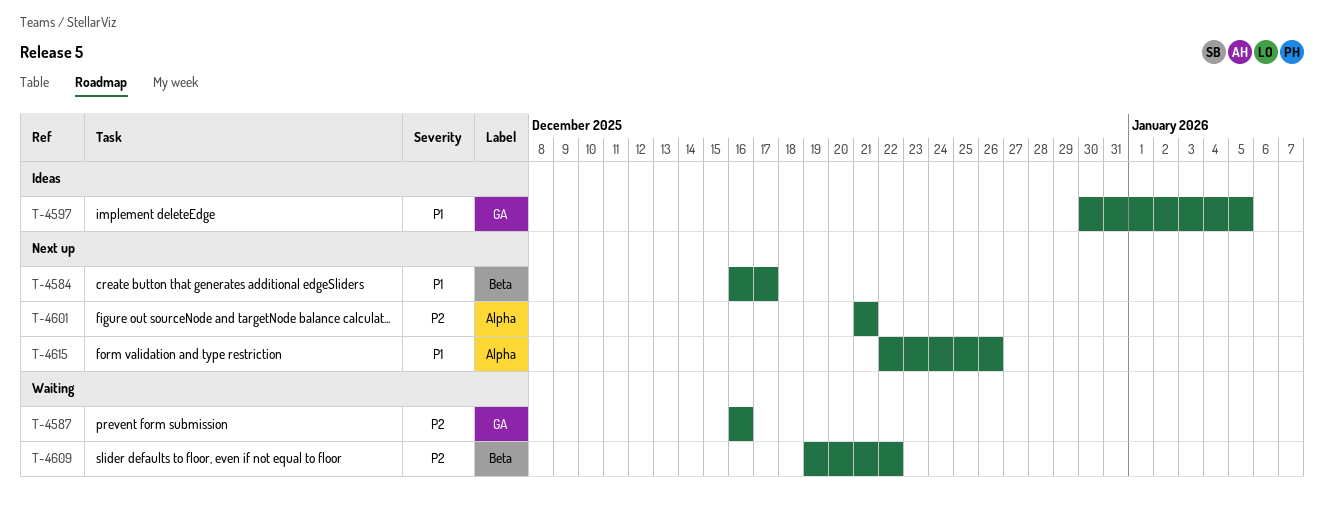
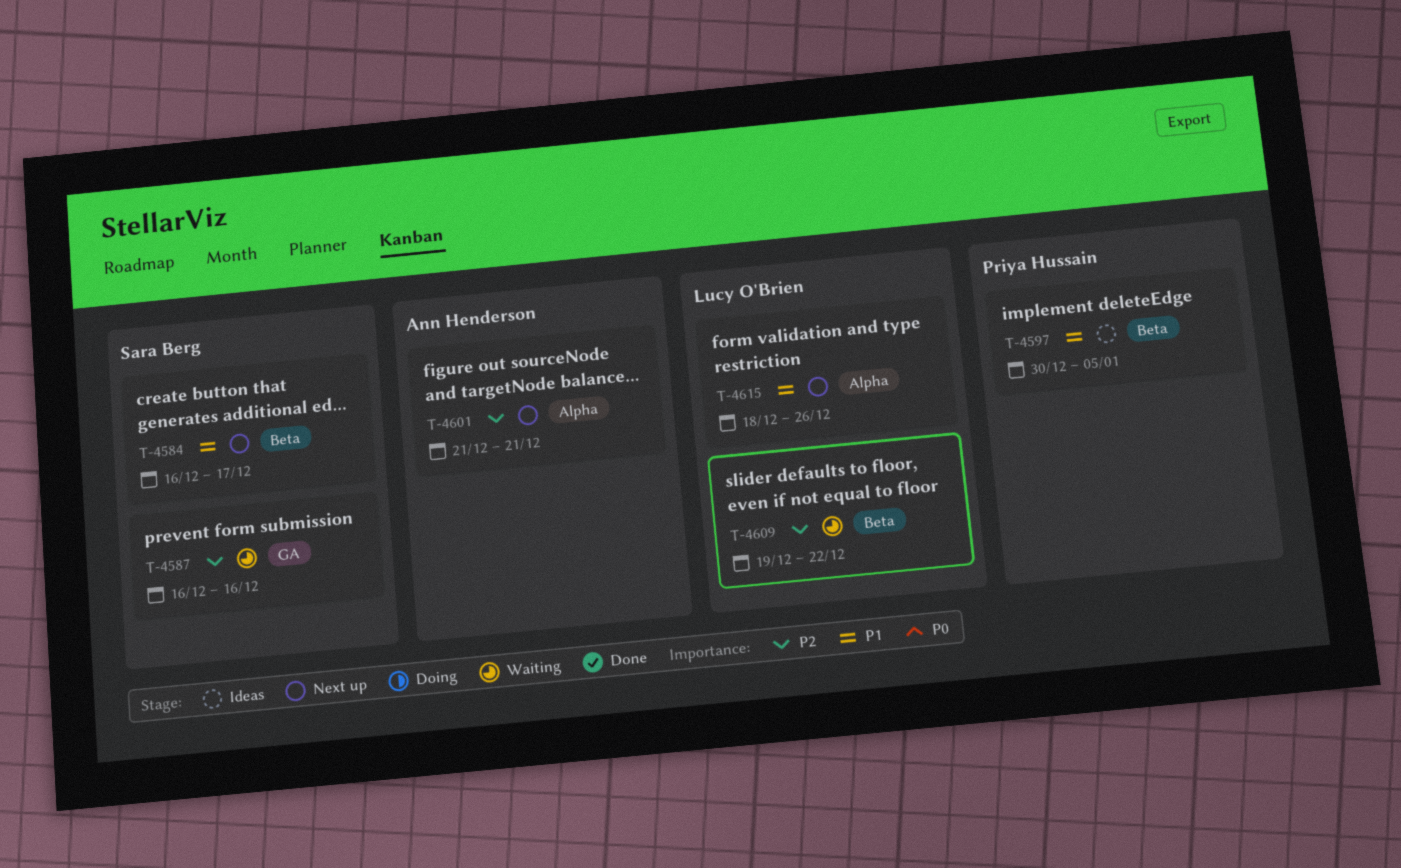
T-4597, label: GA -> Beta
T-4615, start: Dec 22 -> Dec 18

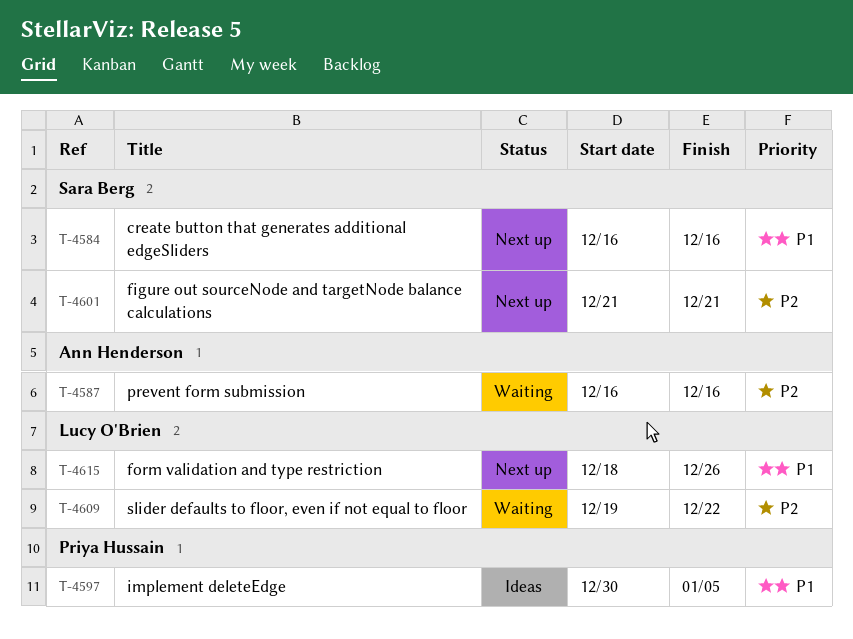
T-4584, due: Dec 17 -> Dec 16
T-4587, owner: Sara Berg -> Ann Henderson
T-4601, owner: Ann Henderson -> Sara Berg

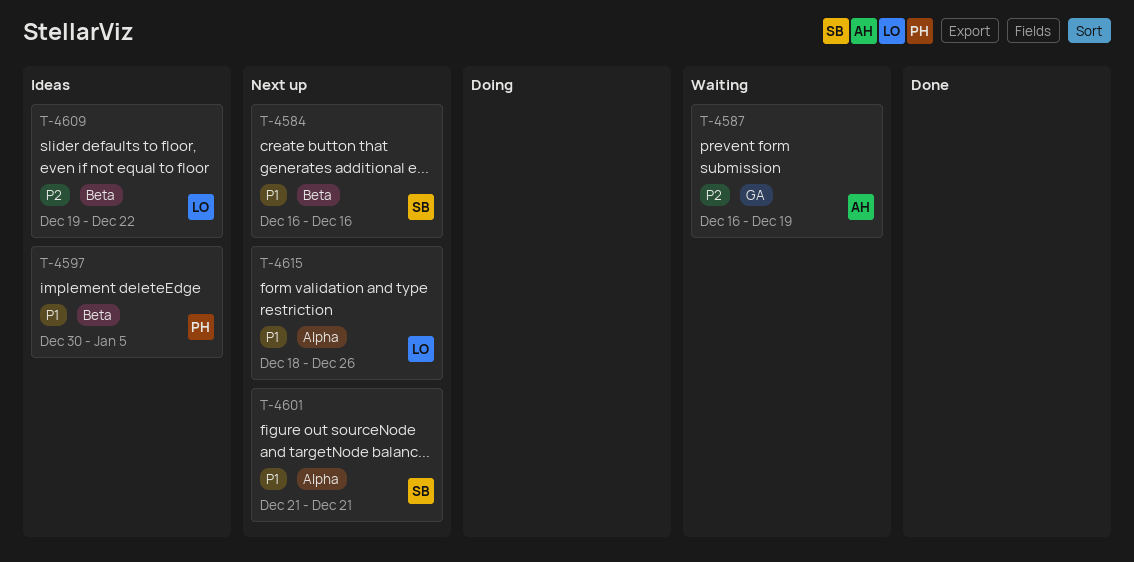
T-4587, due: Dec 16 -> Dec 19
T-4601, priority: P2 -> P1
T-4609, status: Waiting -> Ideas

